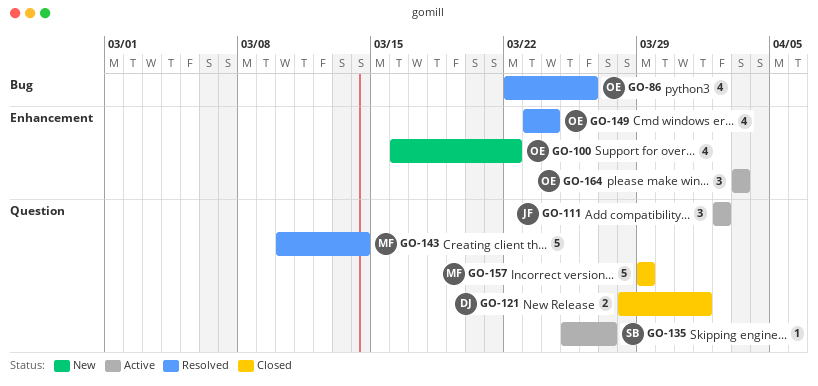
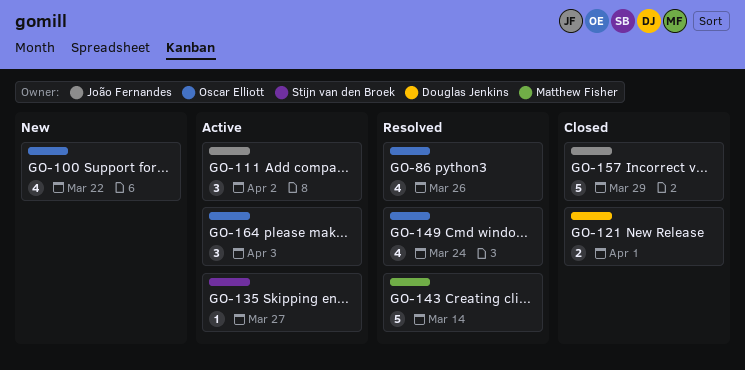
GO-157, owner: Matthew Fisher -> João Fernandes

